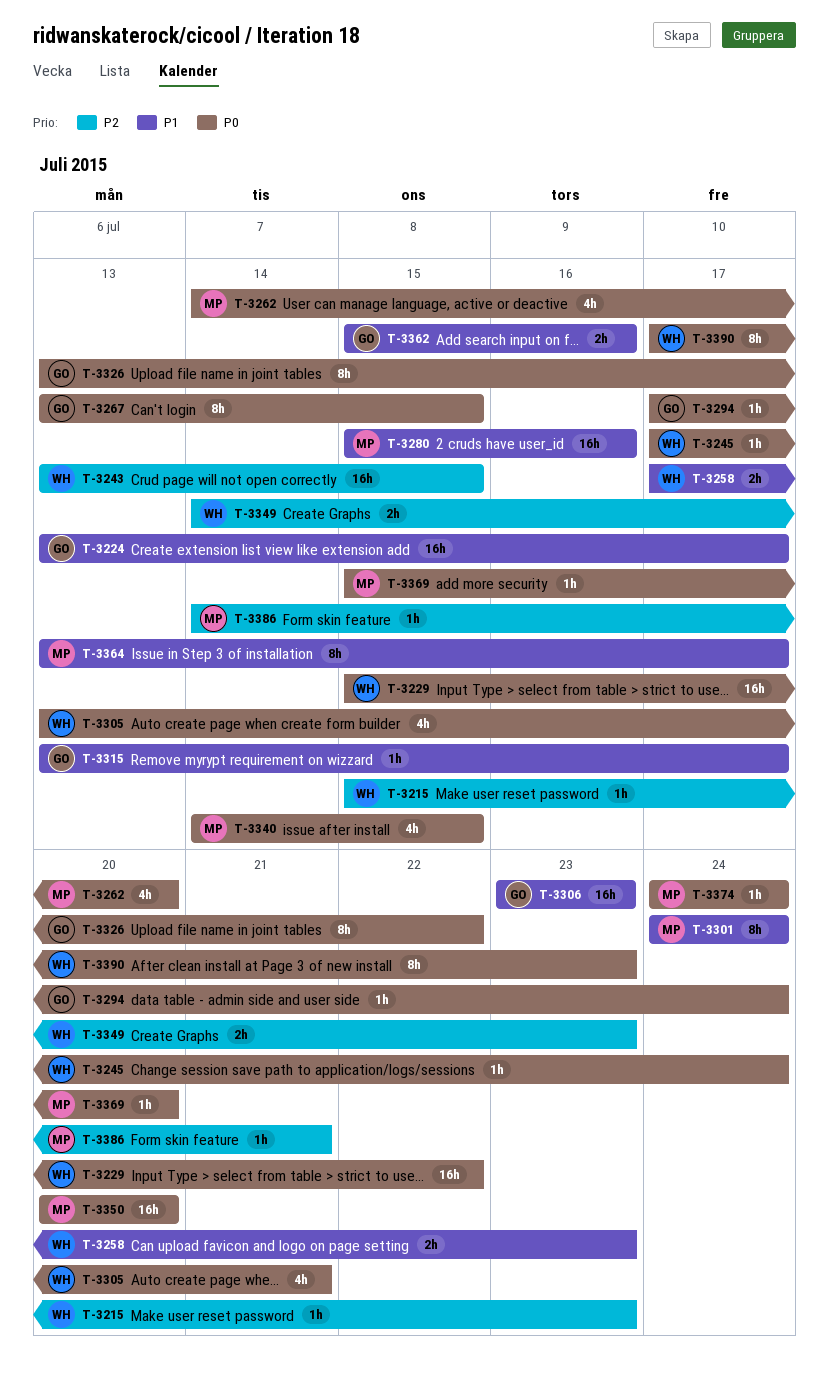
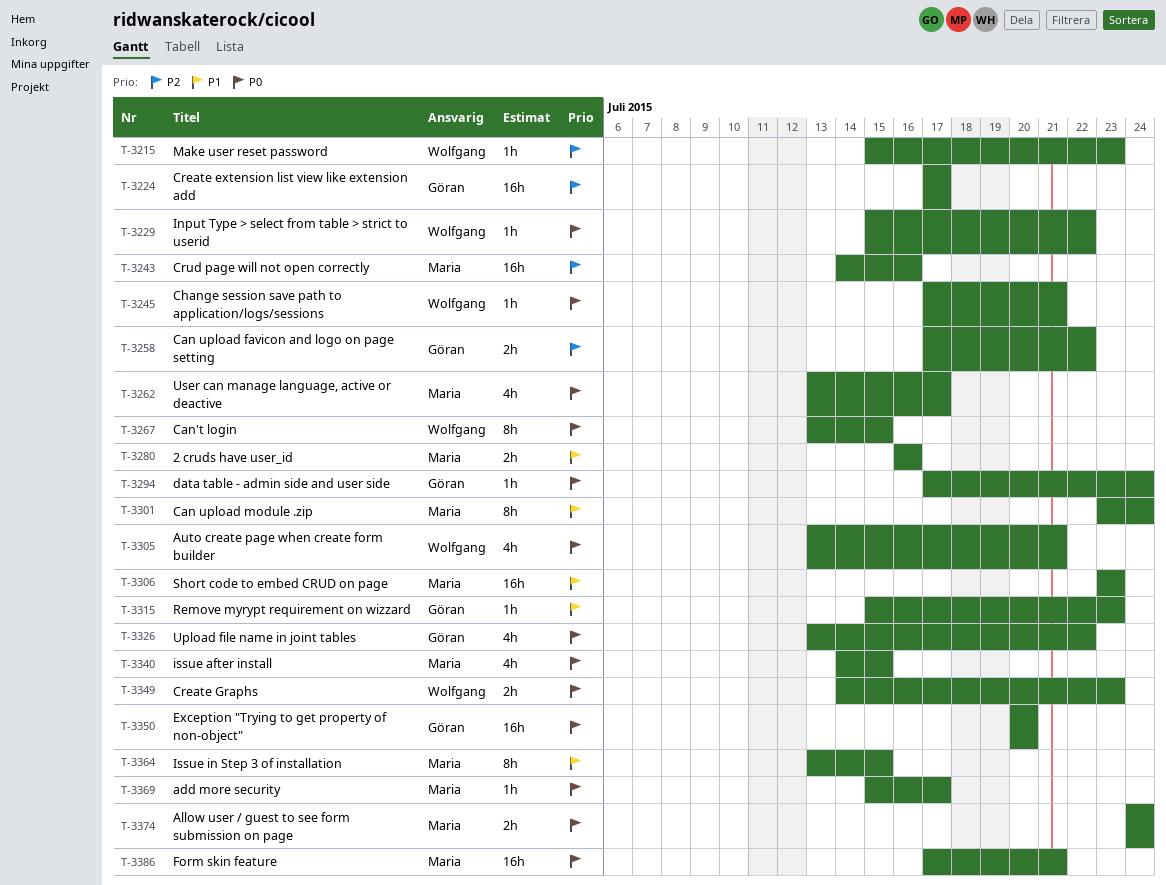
T-3224, priority: P1 -> P2
T-3224, start: Jul 13 -> Jul 17
T-3229, estimate: 16h -> 1h
T-3243, owner: Wolfgang -> Maria
T-3243, start: Jul 13 -> Jul 14
T-3243, due: Jul 15 -> Jul 16
T-3245, due: Jul 24 -> Jul 21
T-3258, owner: Wolfgang -> Göran
T-3258, priority: P1 -> P2
T-3258, due: Jul 23 -> Jul 22
T-3262, start: Jul 14 -> Jul 13
T-3262, due: Jul 20 -> Jul 17
T-3267, owner: Göran -> Wolfgang
T-3280, estimate: 16h -> 2h
T-3280, start: Jul 15 -> Jul 16
T-3301, start: Jul 24 -> Jul 23
T-3306, owner: Göran -> Maria
T-3315, start: Jul 13 -> Jul 15
T-3315, due: Jul 17 -> Jul 23
T-3326, estimate: 8h -> 4h
T-3349, priority: P2 -> P0
T-3350, owner: Maria -> Göran
T-3362: present -> none
T-3364, due: Jul 17 -> Jul 15
T-3369, due: Jul 20 -> Jul 17
T-3374, estimate: 1h -> 2h
T-3386, priority: P2 -> P0
T-3386, estimate: 1h -> 16h
T-3386, start: Jul 14 -> Jul 17
T-3390: present -> none

